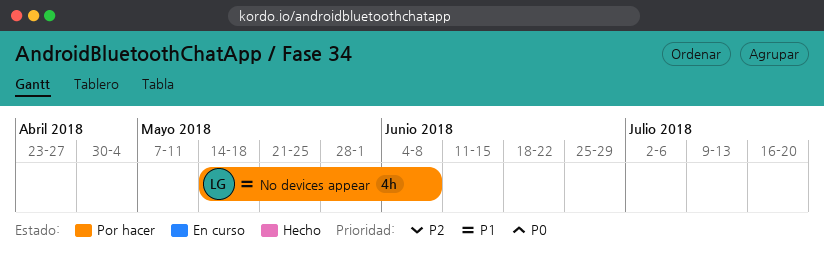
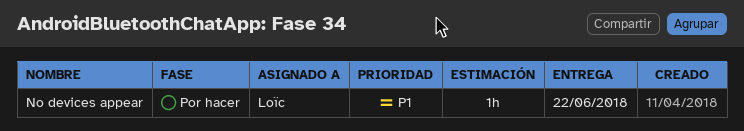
No devices appear, estimate: 4h -> 1h
No devices appear, due: Jun 8 -> Jun 22

